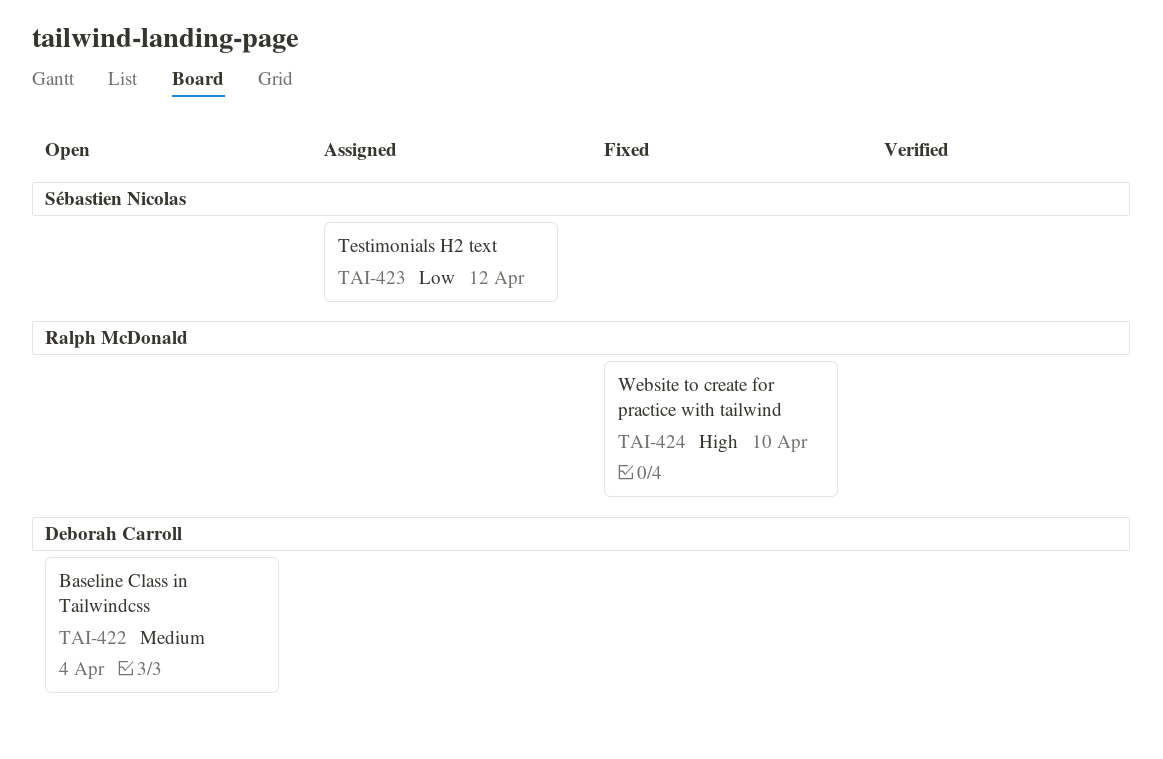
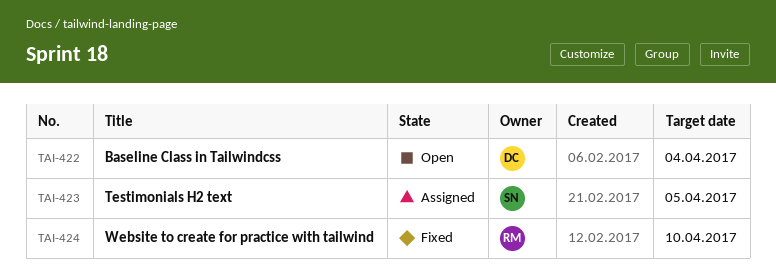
TAI-423, due: Apr 12 -> Apr 5

